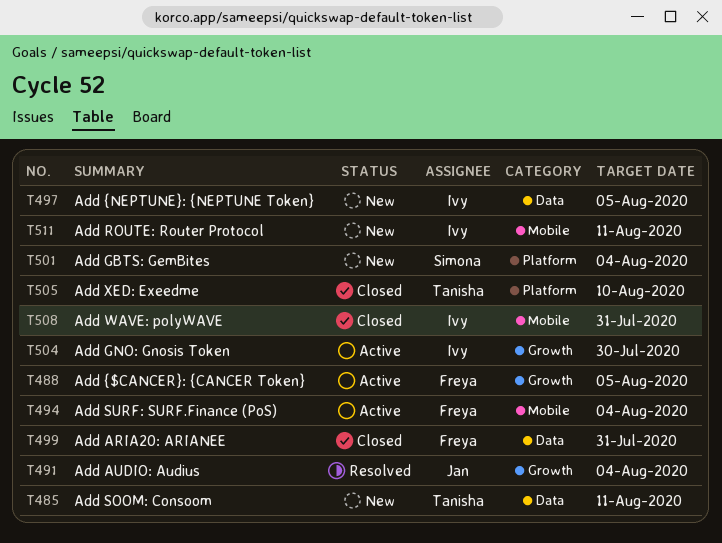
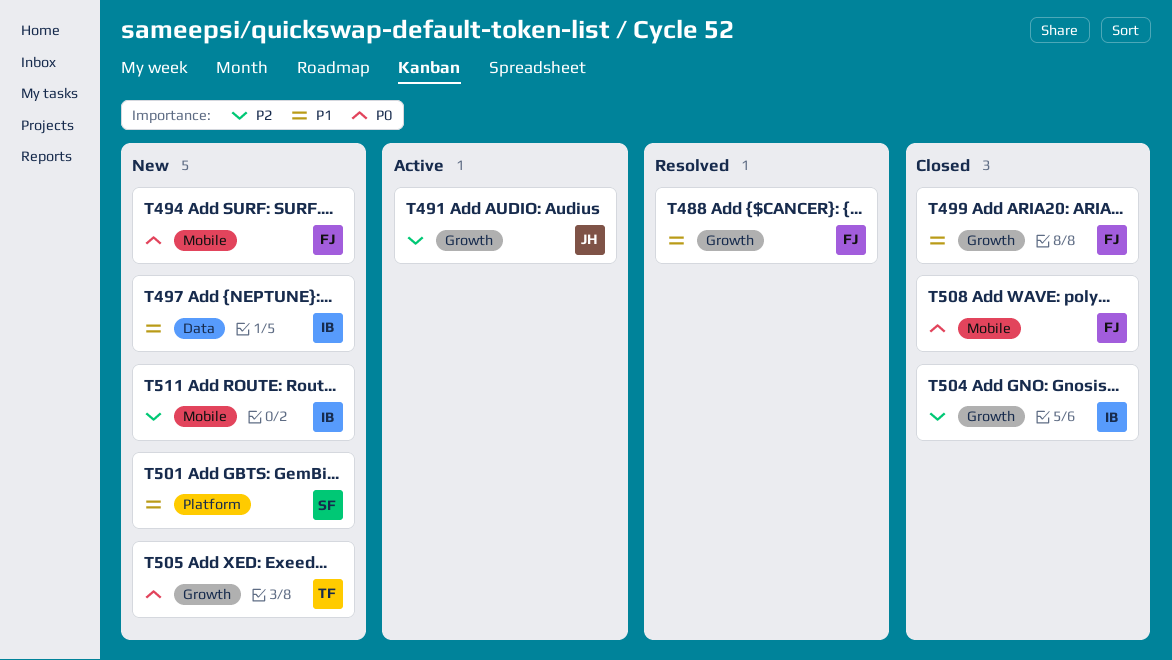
T485: present -> none
T488, status: Active -> Resolved
T491, status: Resolved -> Active
T494, status: Active -> New
T499, label: Data -> Growth
T504, status: Active -> Closed
T505, status: Closed -> New
T505, label: Platform -> Growth
T508, owner: Ivy -> Freya

